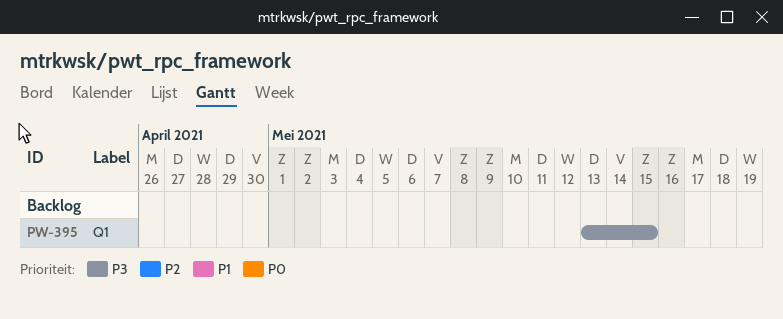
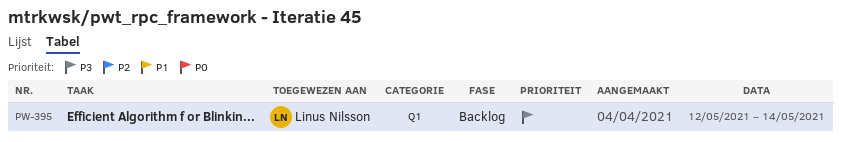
PW-395, start: May 13 -> May 12
PW-395, due: May 15 -> May 14

